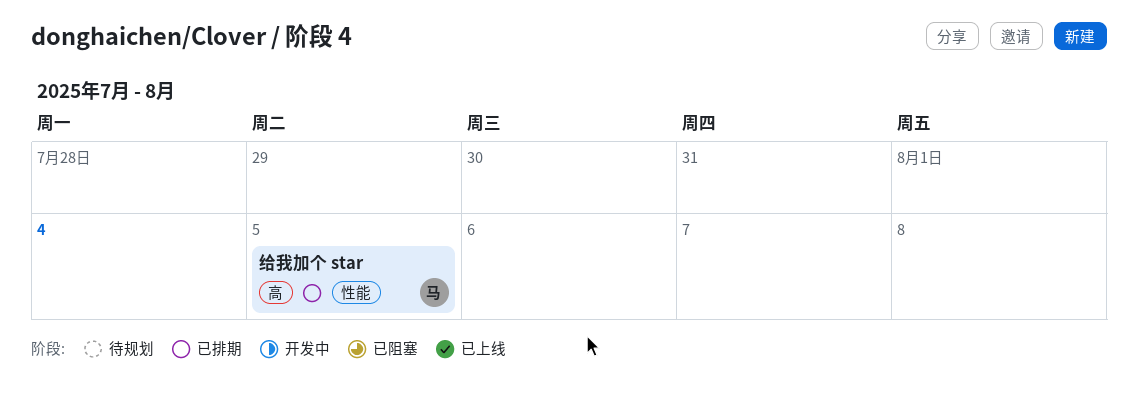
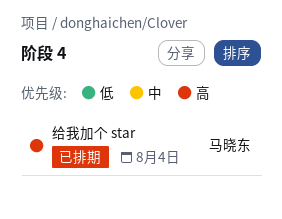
给我加个 star, due: Aug 5 -> Aug 4

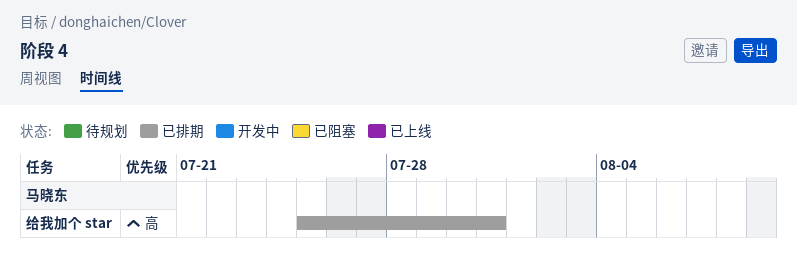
给我加个 star, due: Aug 4 -> Jul 31

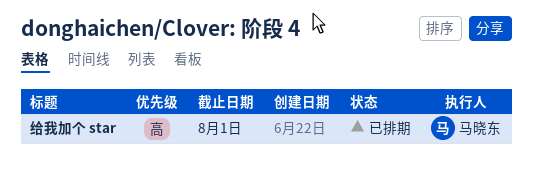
给我加个 star, due: Jul 31 -> Aug 1

